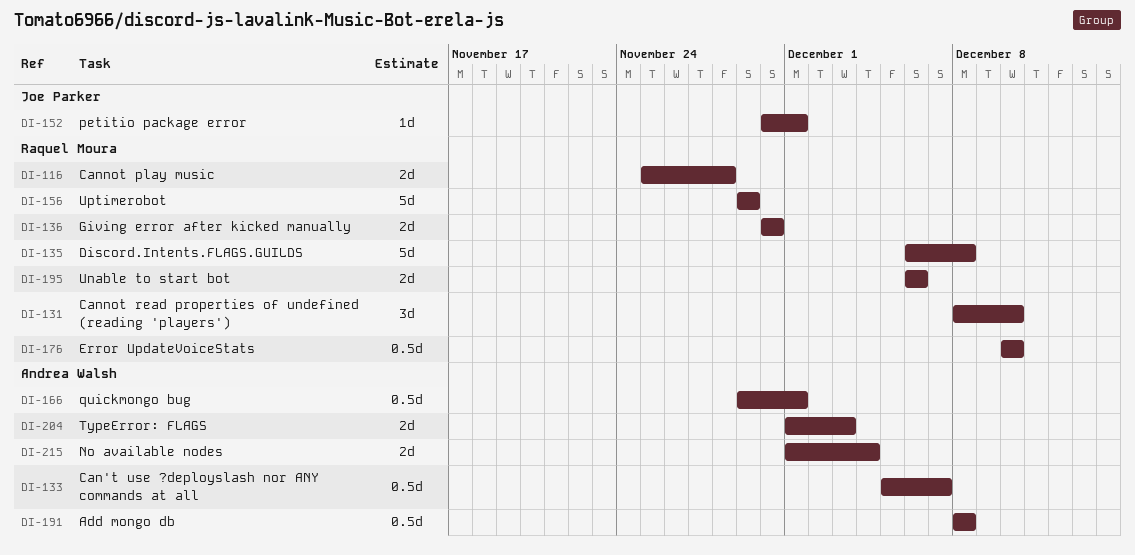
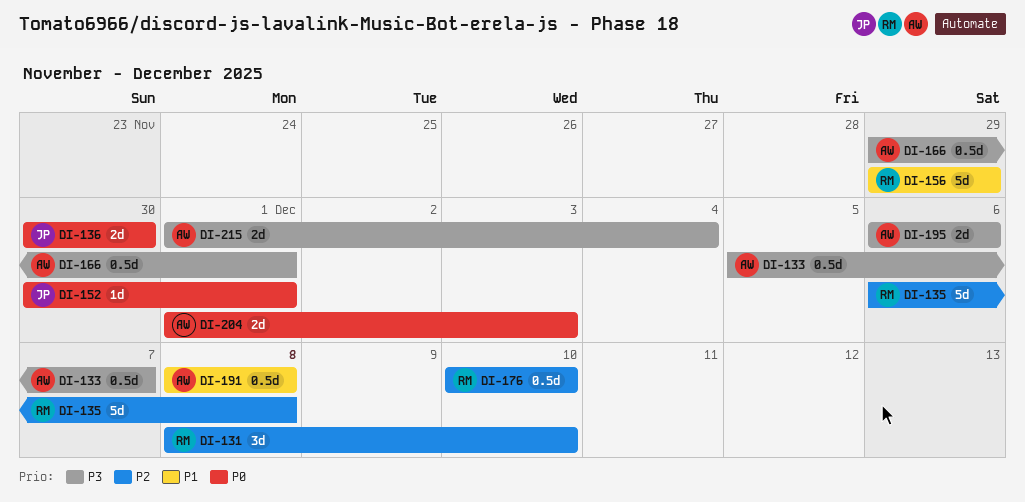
DI-116: present -> none
DI-136, owner: Raquel Moura -> Joe Parker
DI-195, owner: Raquel Moura -> Andrea Walsh

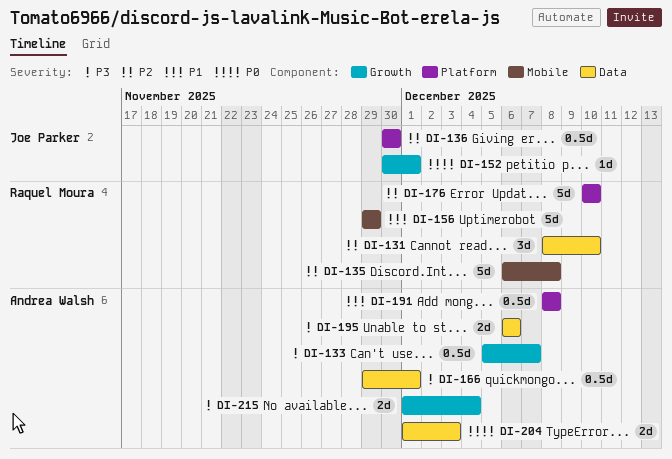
DI-136, priority: P0 -> P2
DI-136, estimate: 2d -> 0.5d
DI-176, estimate: 0.5d -> 5d

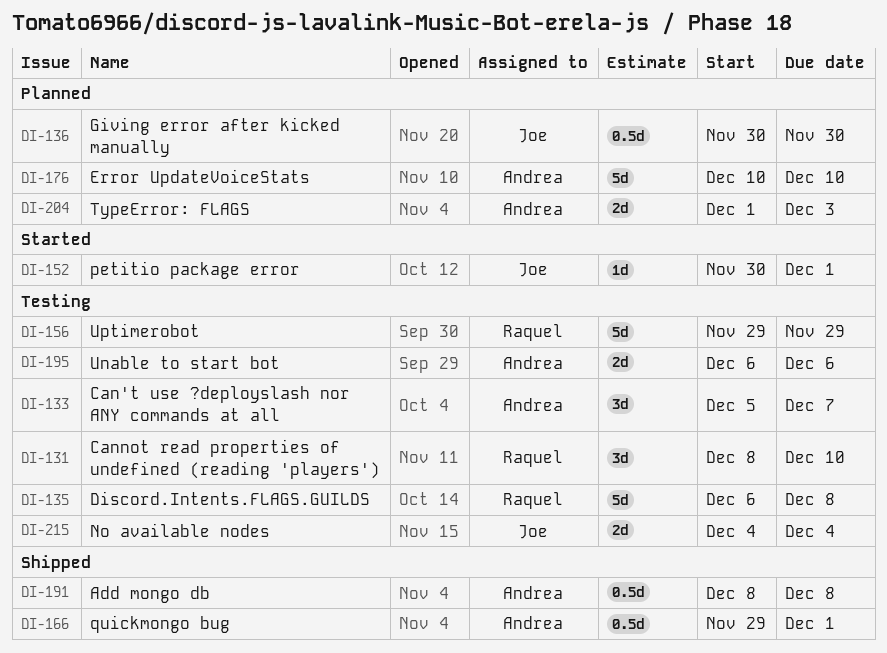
DI-133, estimate: 0.5d -> 3d
DI-176, owner: Raquel Moura -> Andrea Walsh
DI-215, owner: Andrea Walsh -> Joe Parker
DI-215, start: Dec 1 -> Dec 4

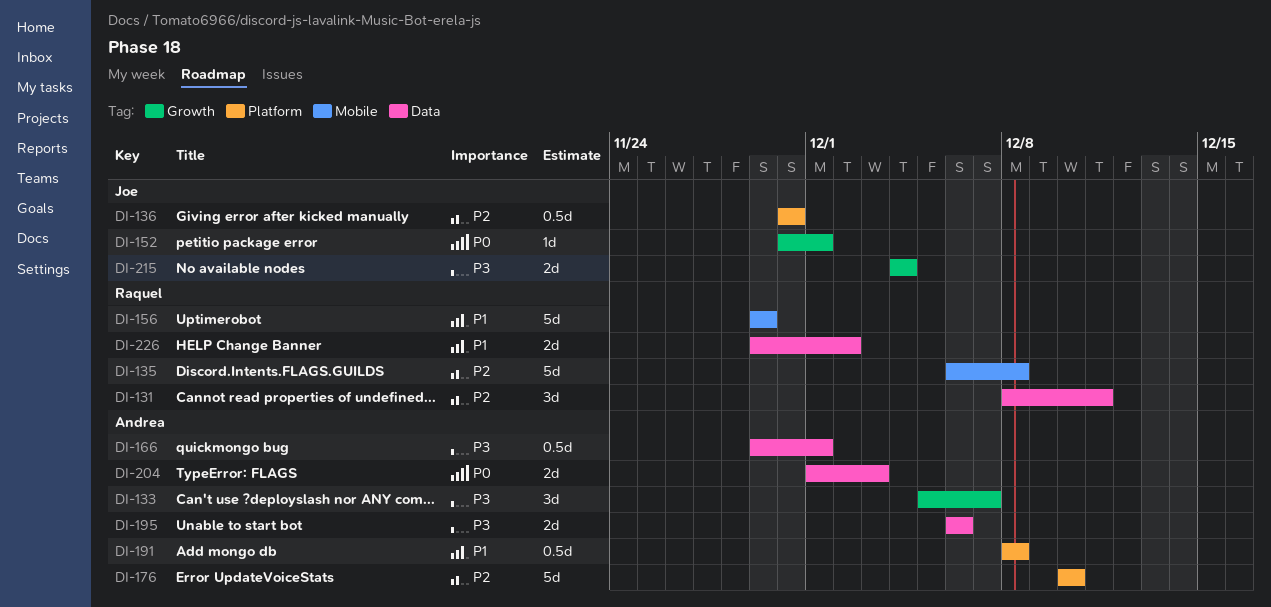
DI-131, due: Dec 10 -> Dec 11
DI-226: none -> present

